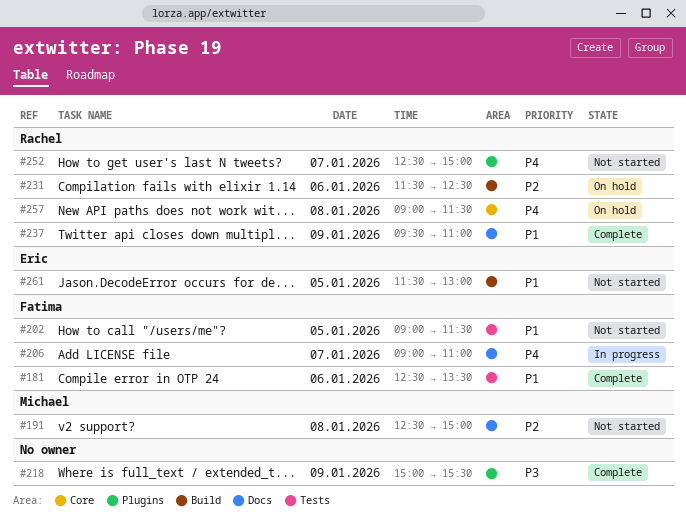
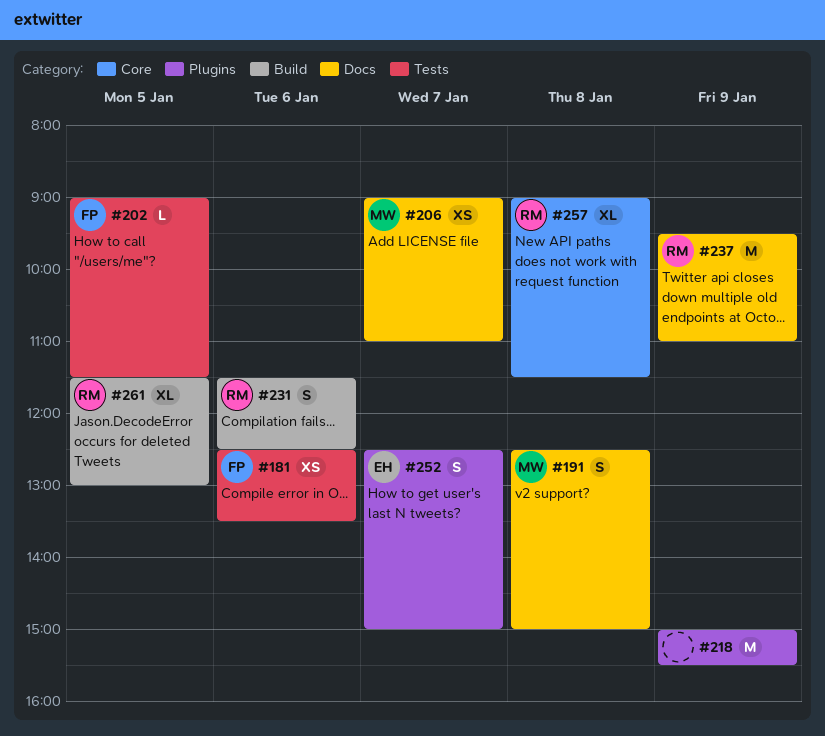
#206, owner: Fatima -> Michael
#252, owner: Rachel -> Eric
#261, owner: Eric -> Rachel

